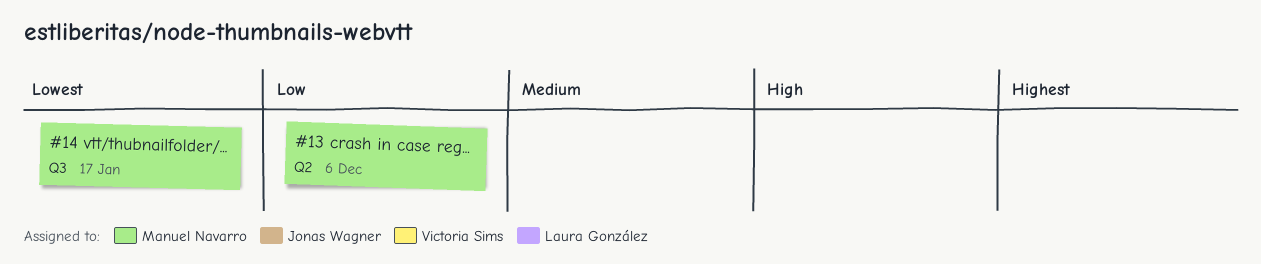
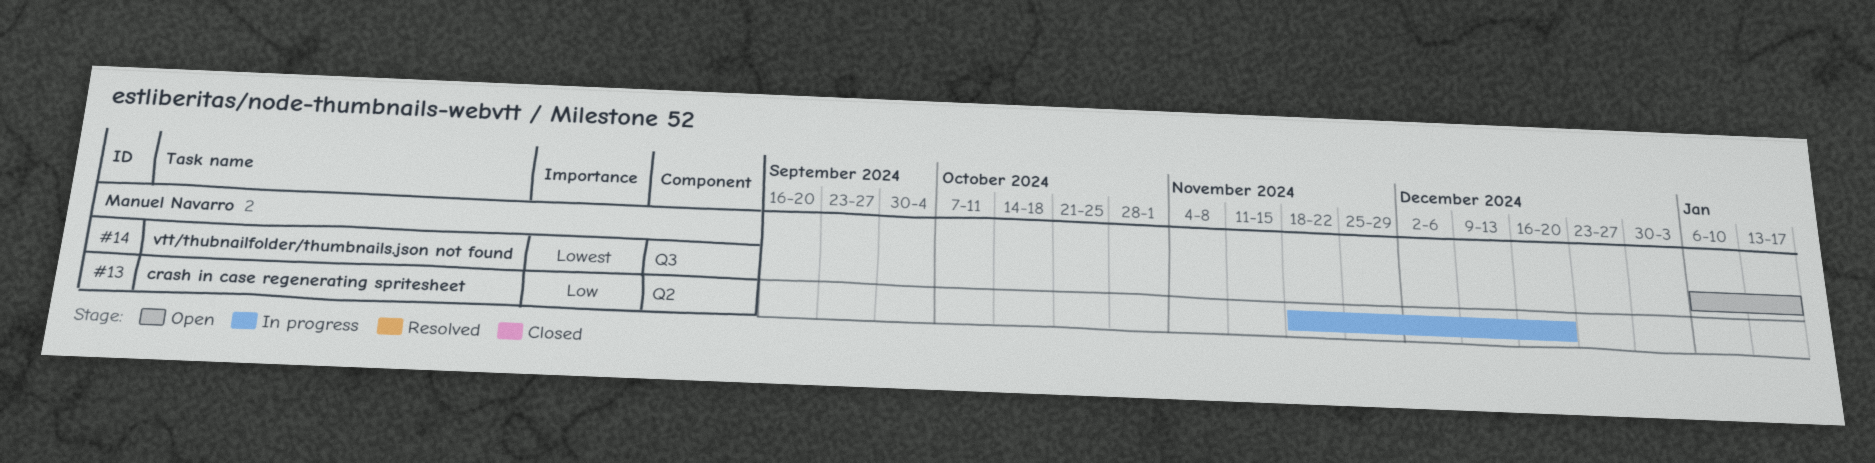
#13, due: Dec 6 -> Dec 20

